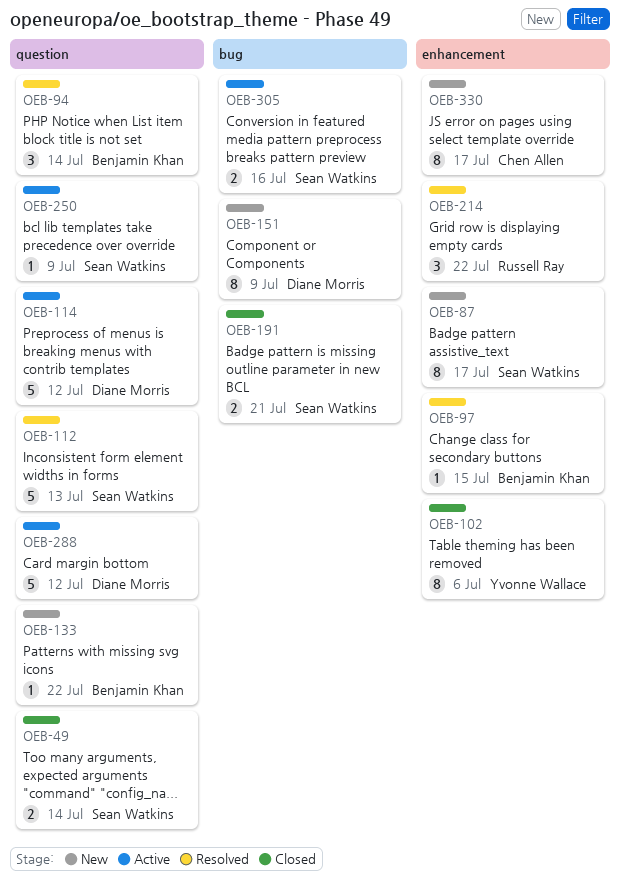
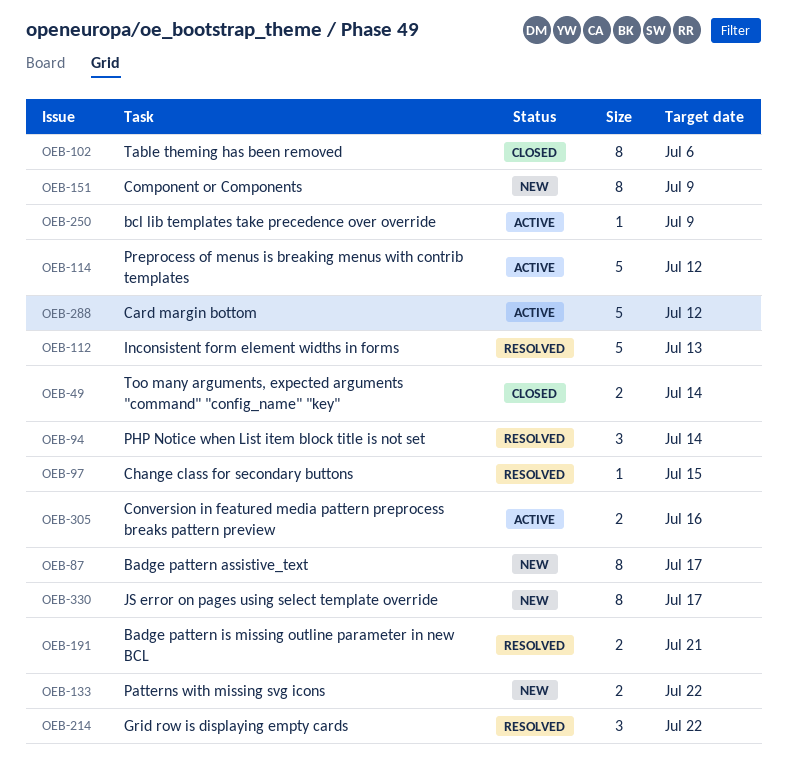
OEB-133, estimate: 1 -> 2
OEB-191, status: Closed -> Resolved

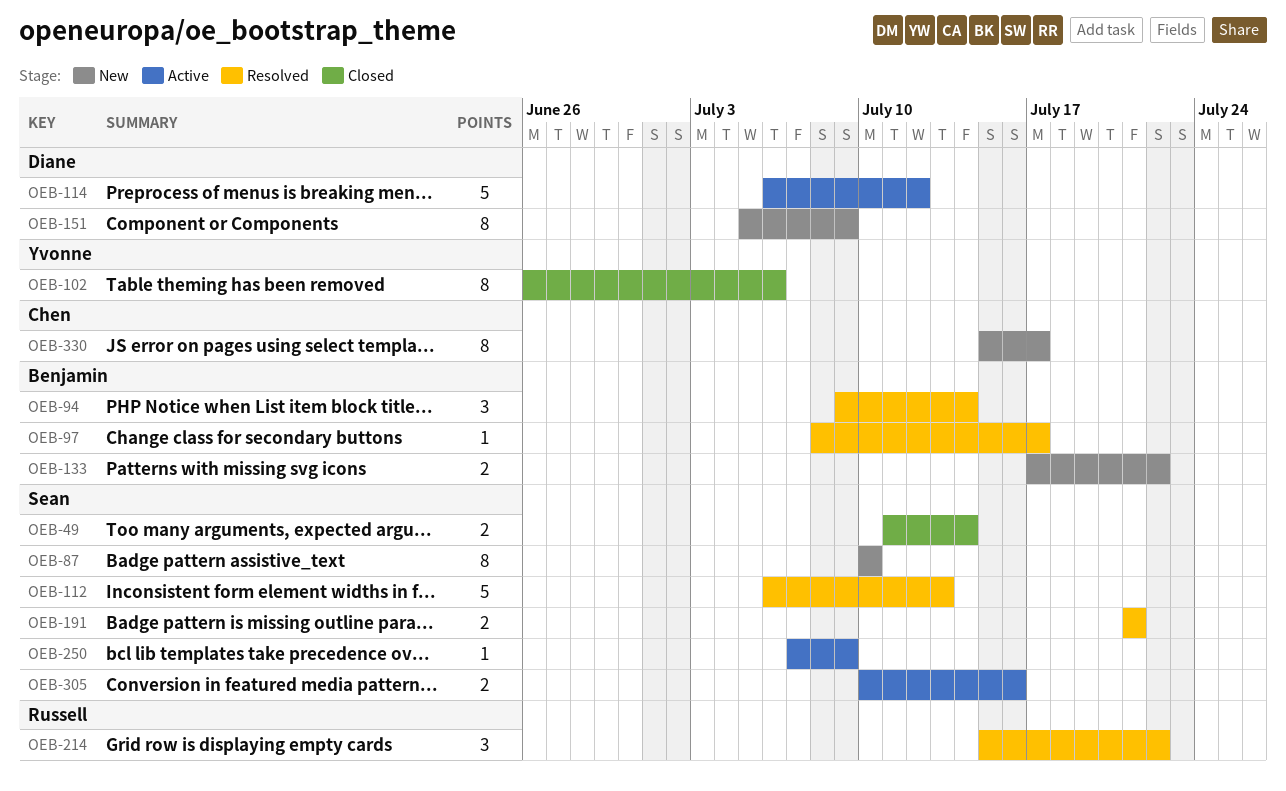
OEB-87, due: Jul 17 -> Jul 10
OEB-97, due: Jul 15 -> Jul 17
OEB-288: present -> none

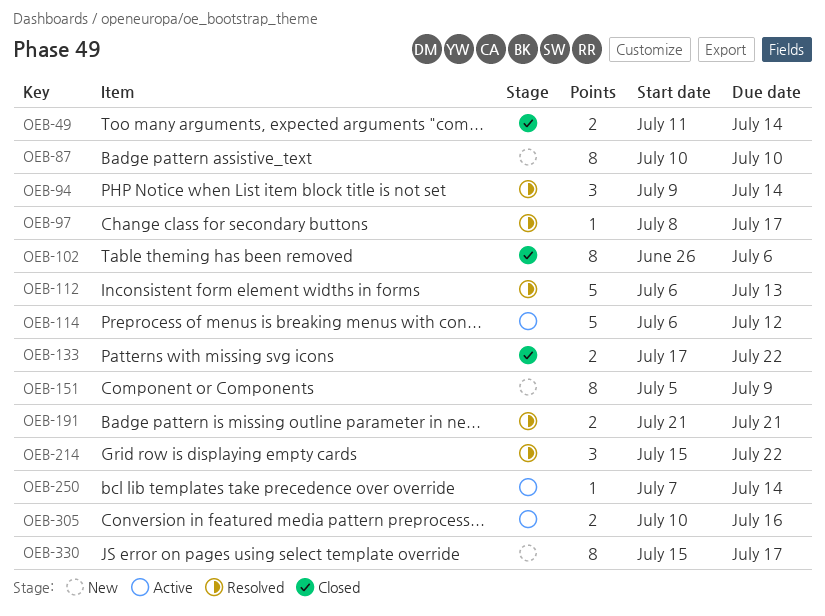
OEB-133, status: New -> Closed
OEB-250, due: Jul 9 -> Jul 14

